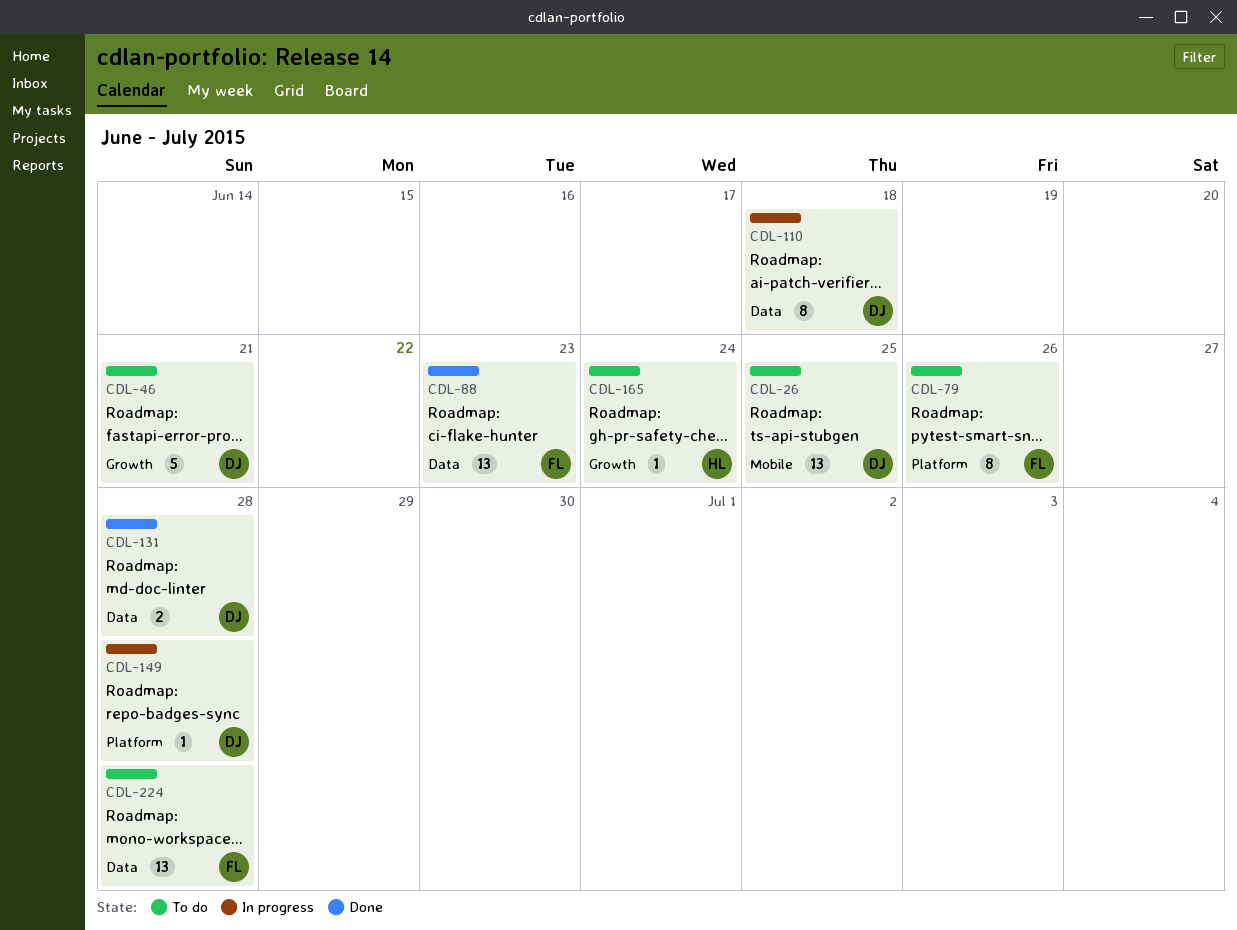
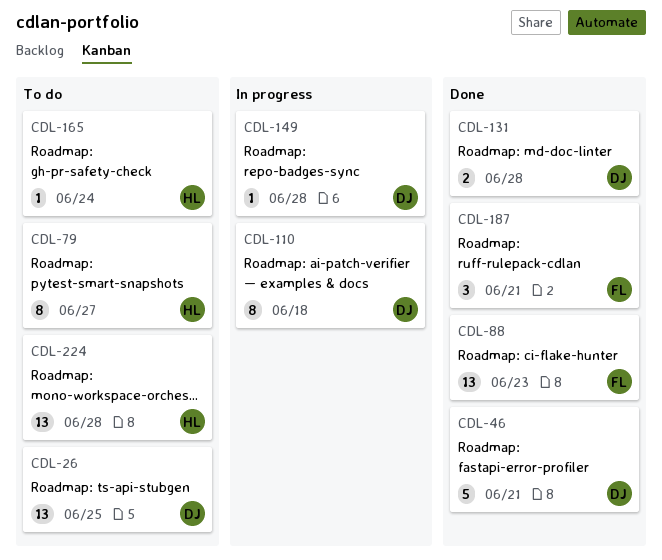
CDL-46, status: To do -> Done
CDL-79, owner: FL -> HL
CDL-79, due: Jun 26 -> Jun 27
CDL-187: none -> present
CDL-224, owner: FL -> HL

